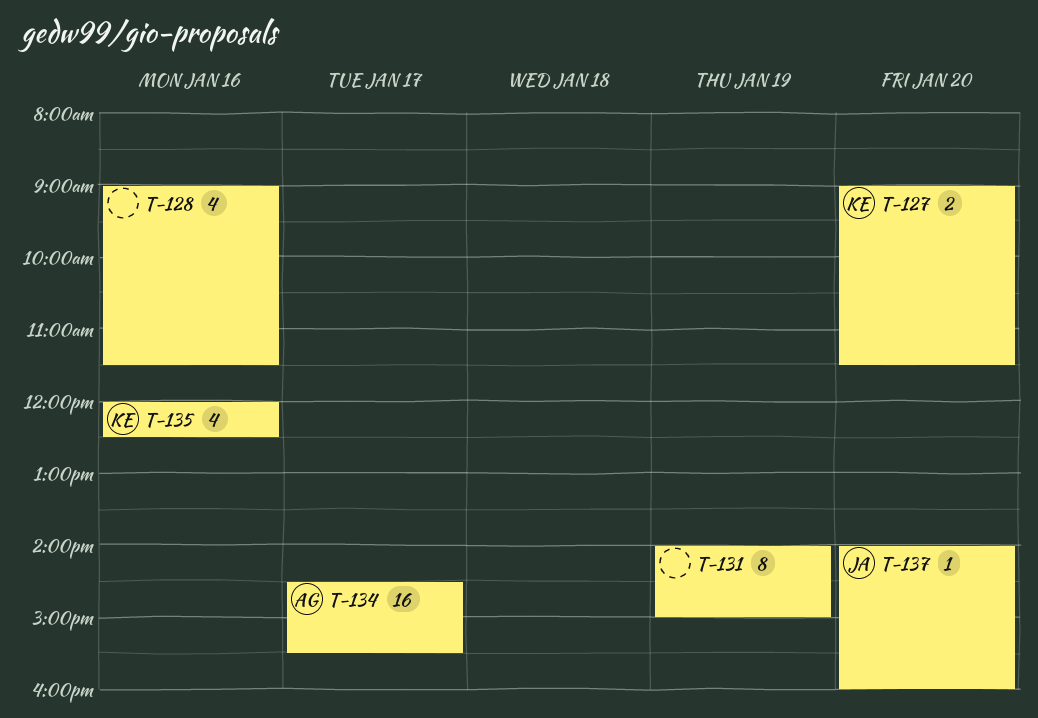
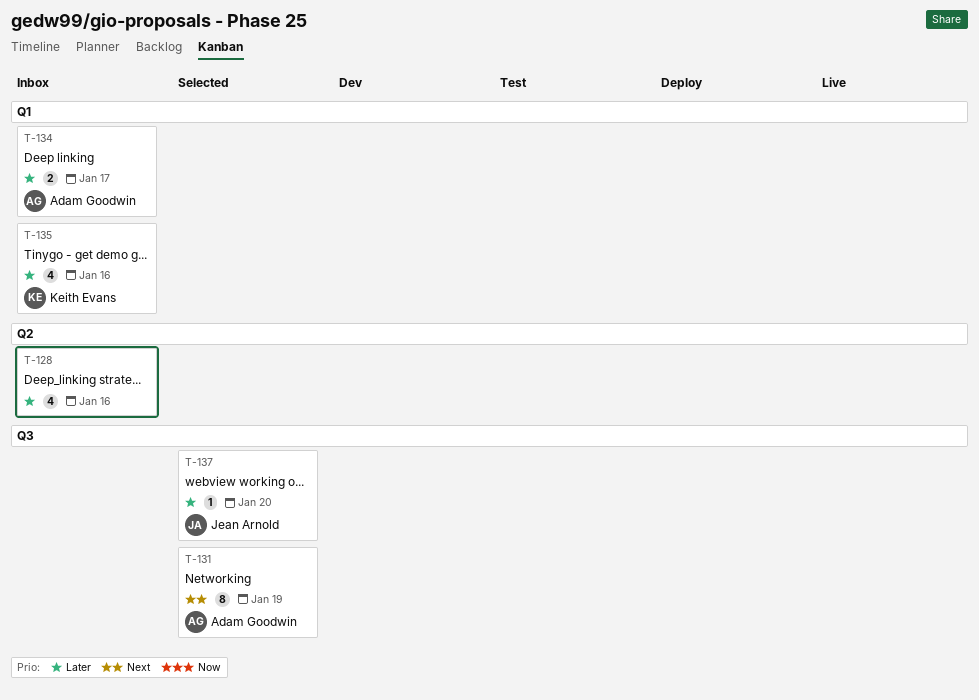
T-127: present -> none
T-131, owner: none -> Adam Goodwin
T-134, estimate: 16 -> 2

